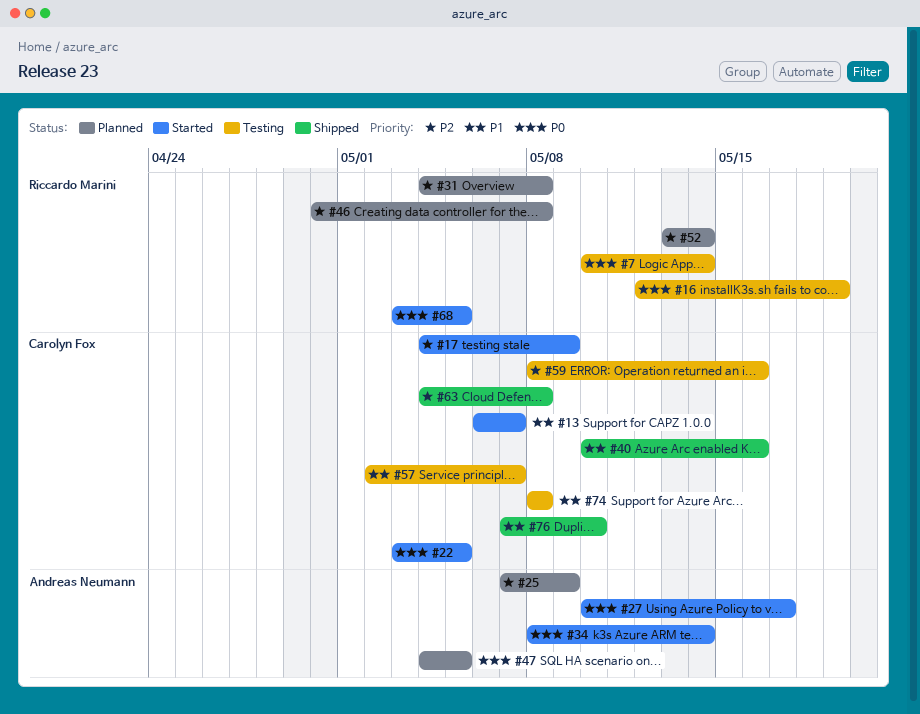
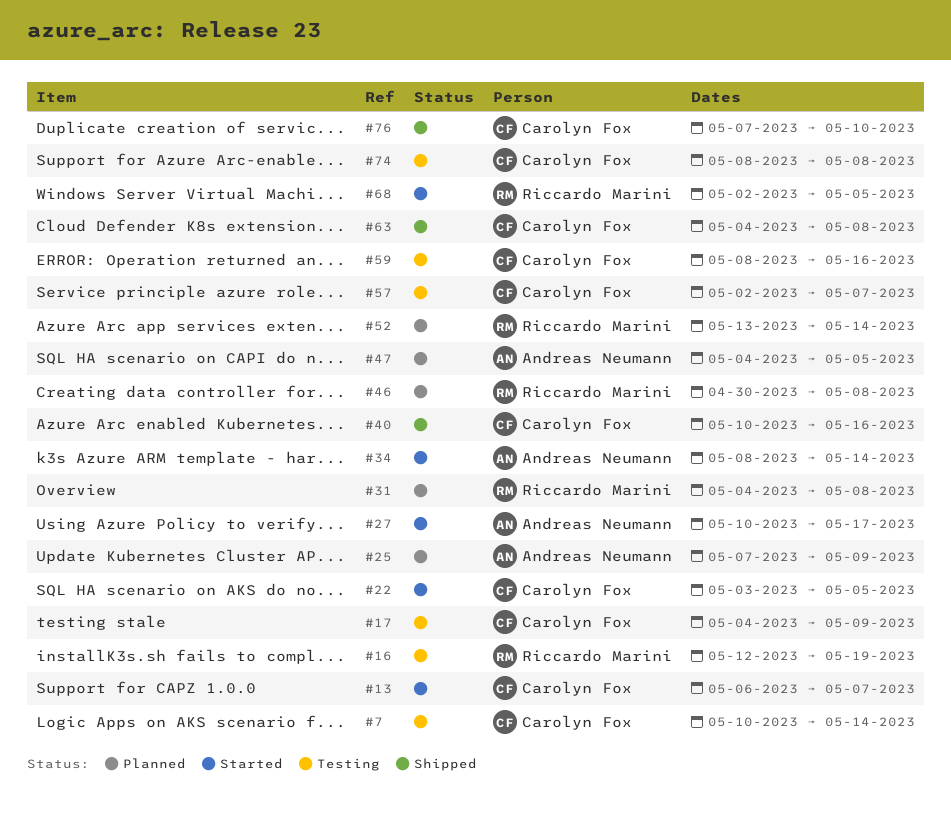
#7, owner: Riccardo Marini -> Carolyn Fox
#17, status: Started -> Testing
#68, start: May 3 -> May 2

